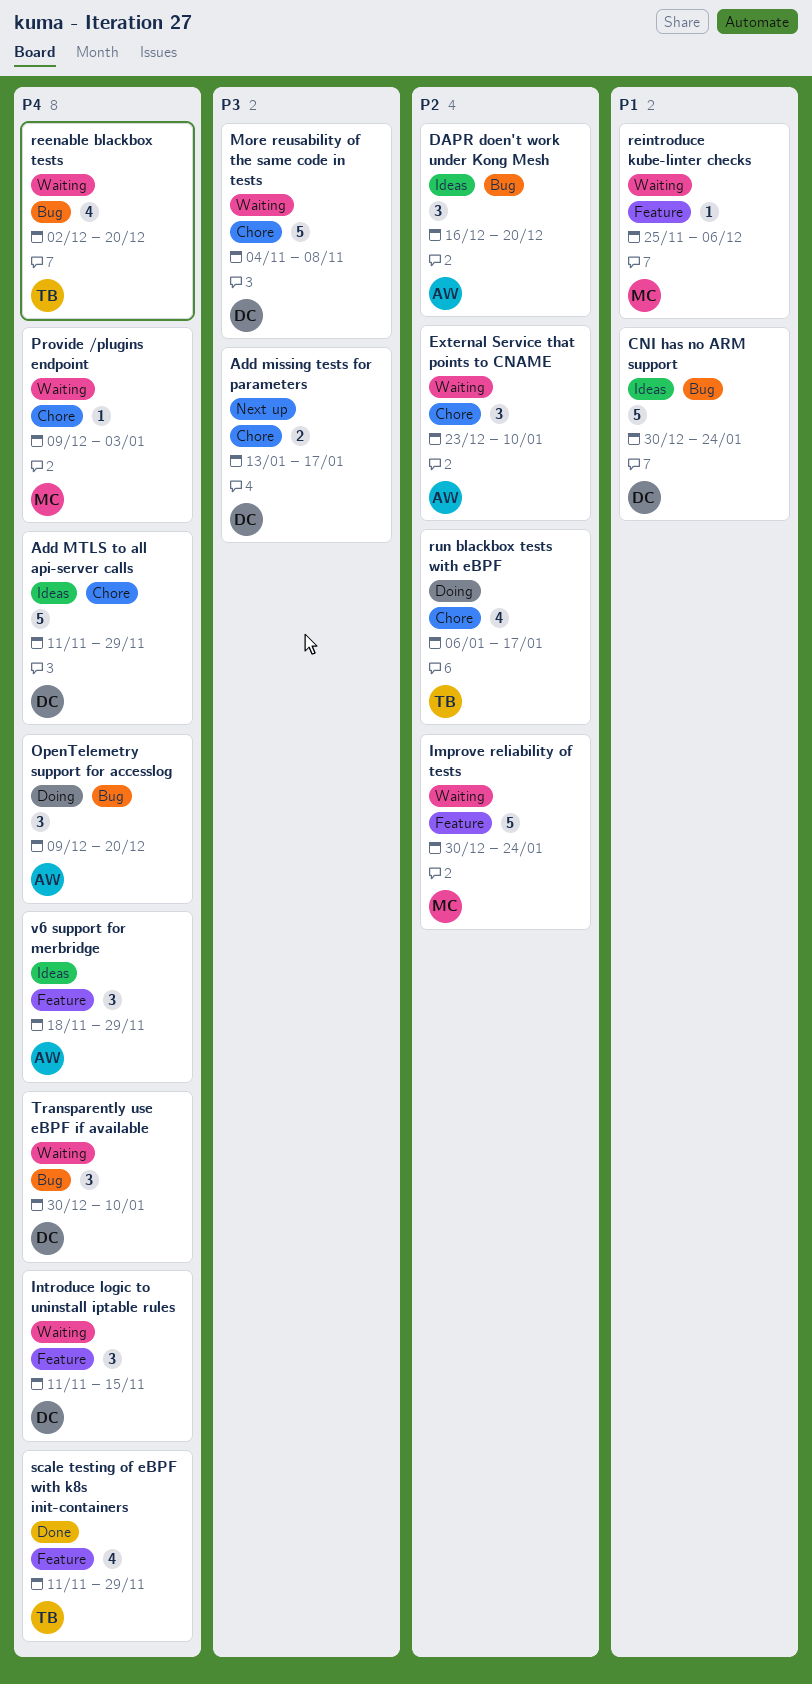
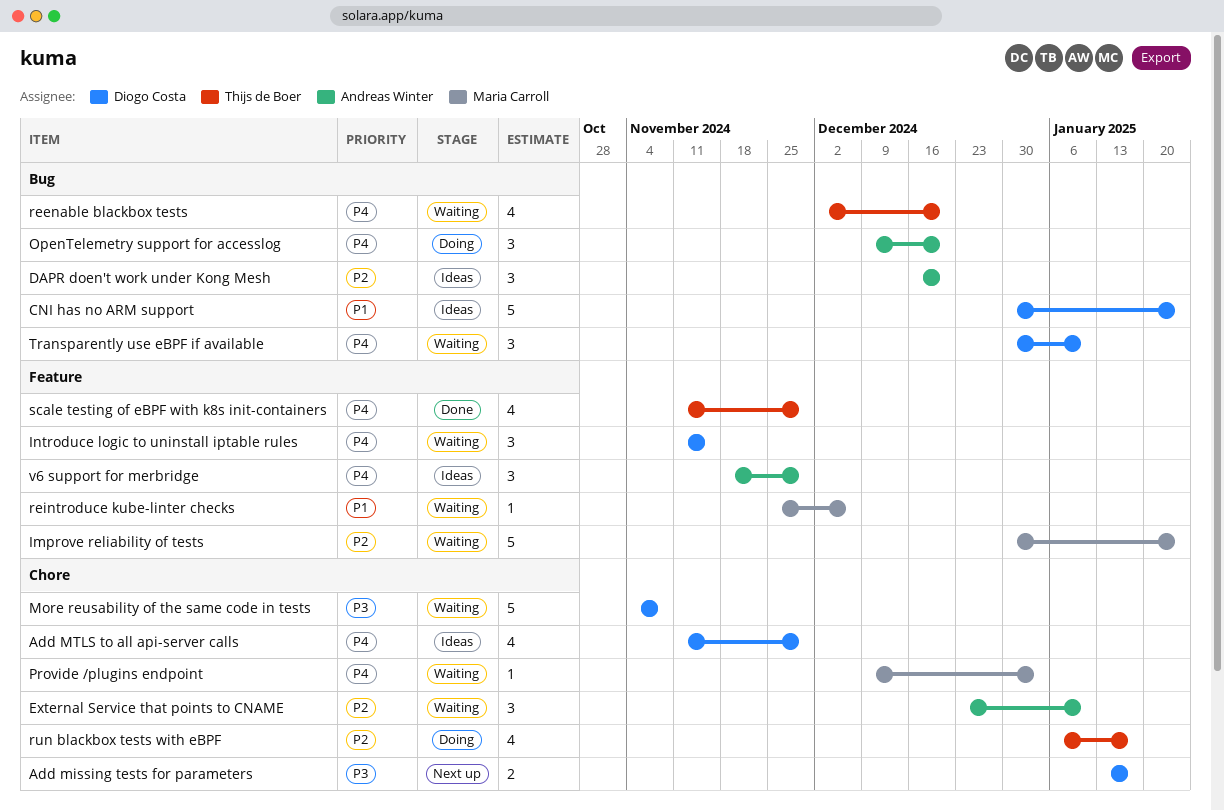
Add MTLS to all api-server calls, estimate: 5 -> 4

